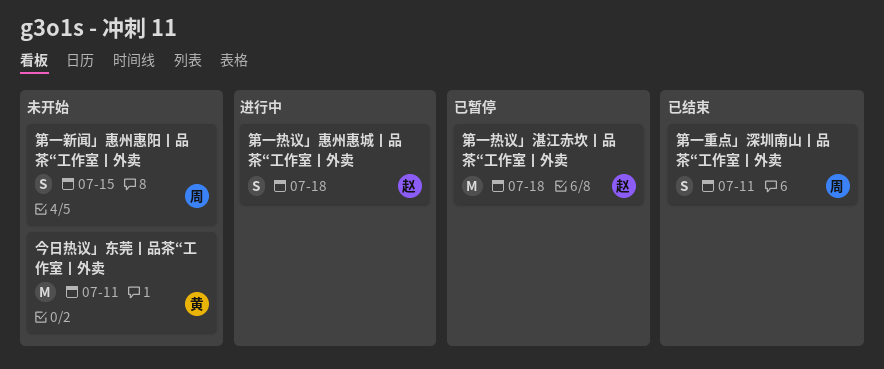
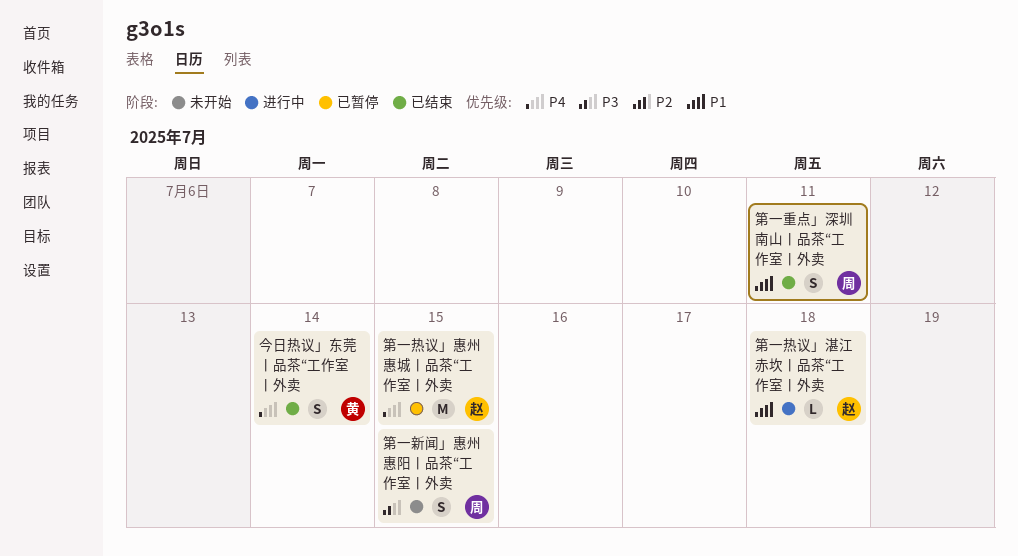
今日热议」东莞丨品茶“工作室丨外卖, status: 未开始 -> 已结束
今日热议」东莞丨品茶“工作室丨外卖, estimate: M -> S
今日热议」东莞丨品茶“工作室丨外卖, due: Jul 11 -> Jul 14
第一热议」惠州惠城丨品茶“工作室丨外卖, status: 进行中 -> 已暂停
第一热议」惠州惠城丨品茶“工作室丨外卖, estimate: S -> M
第一热议」惠州惠城丨品茶“工作室丨外卖, due: Jul 18 -> Jul 15
第一热议」湛江赤坎丨品茶“工作室丨外卖, status: 已暂停 -> 进行中
第一热议」湛江赤坎丨品茶“工作室丨外卖, estimate: M -> L

